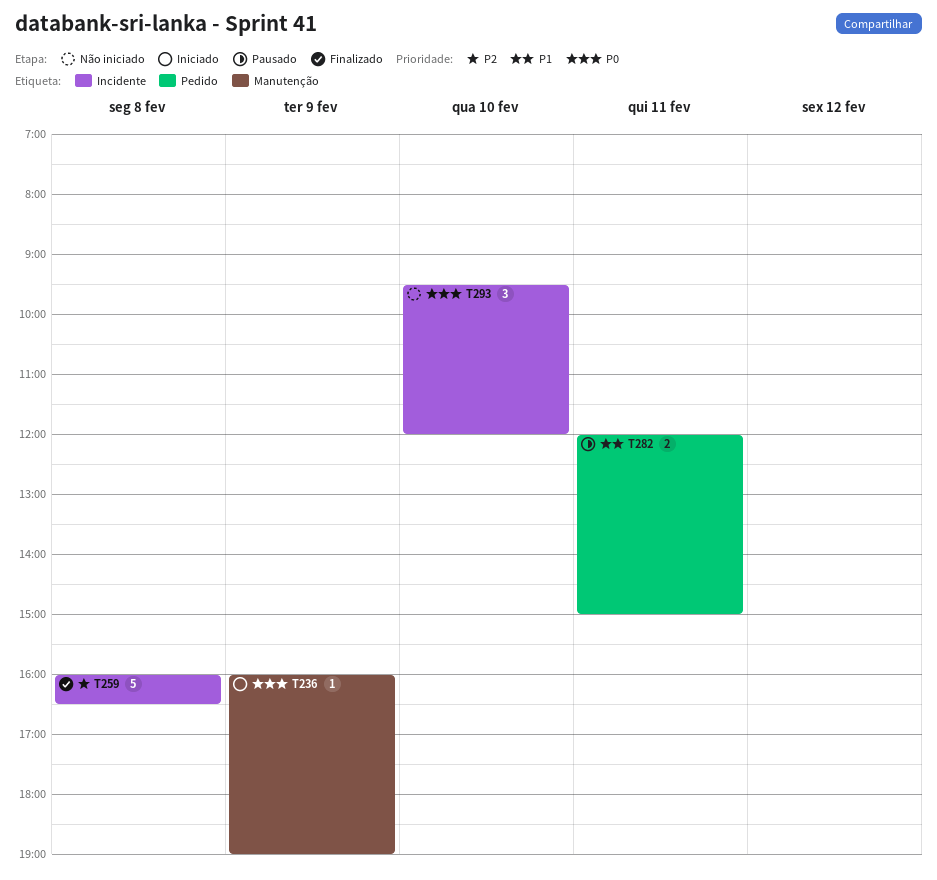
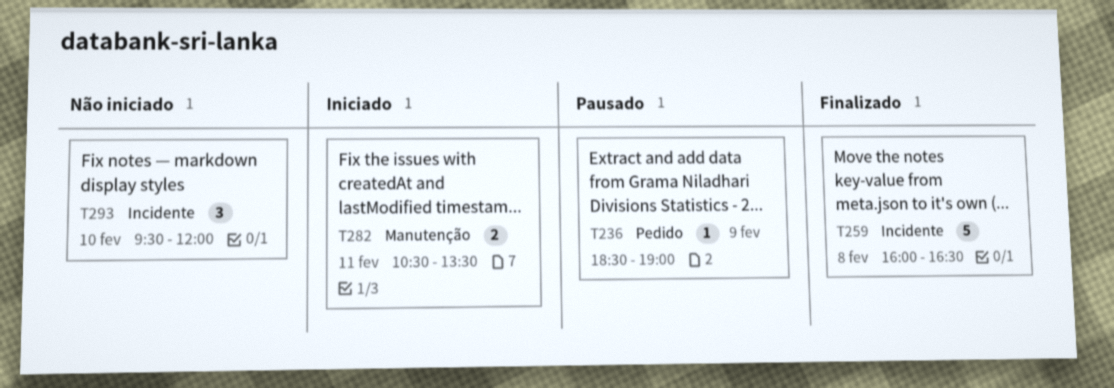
T236, status: Iniciado -> Pausado
T236, label: Manutenção -> Pedido
T236, begins: 16:00 -> 18:30
T282, status: Pausado -> Iniciado
T282, label: Pedido -> Manutenção
T282, begins: 12:00 -> 10:30
T282, ends: 15:00 -> 13:30

